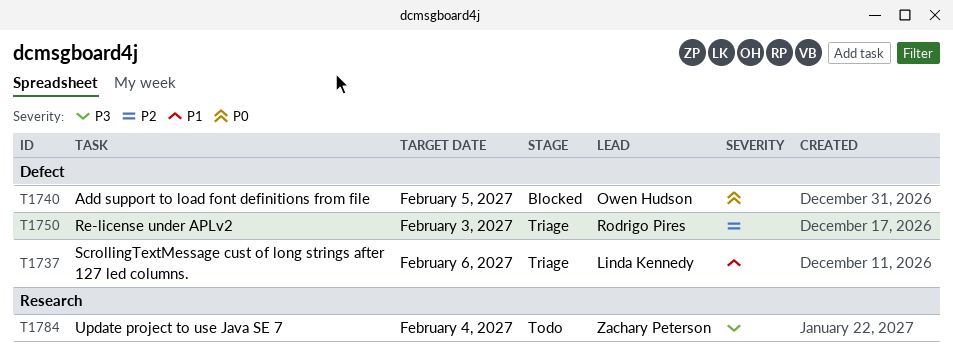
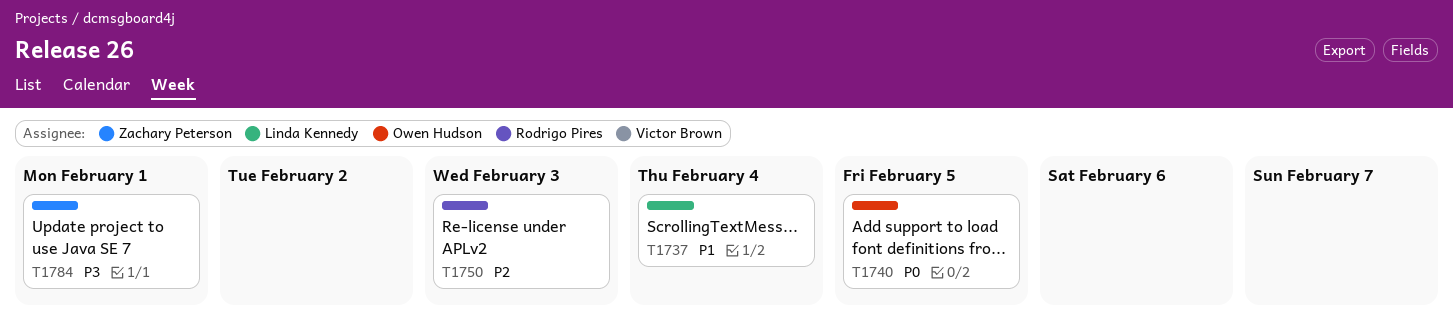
T1737, due: Feb 6 -> Feb 4
T1784, due: Feb 4 -> Feb 1

